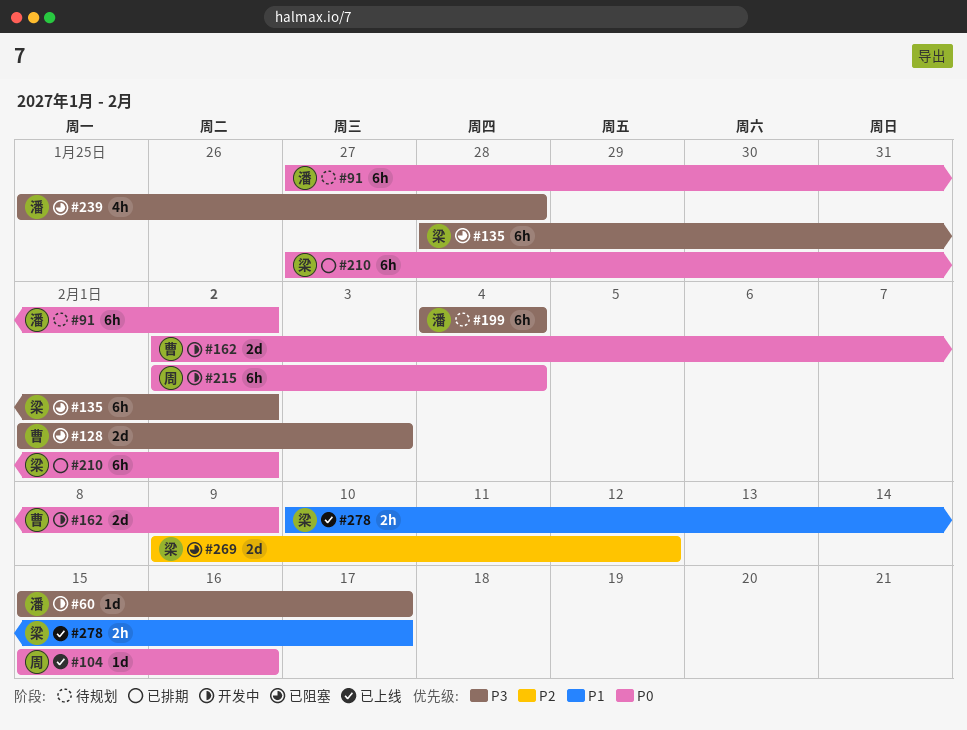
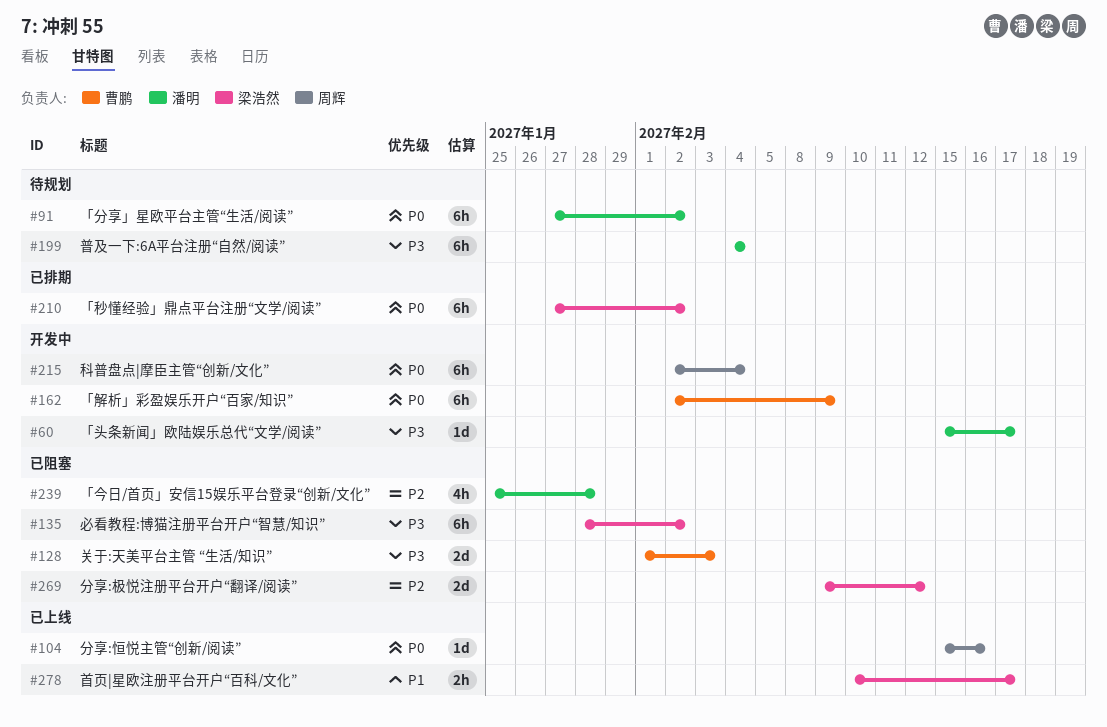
#162, estimate: 2d -> 6h
#239, priority: P3 -> P2

